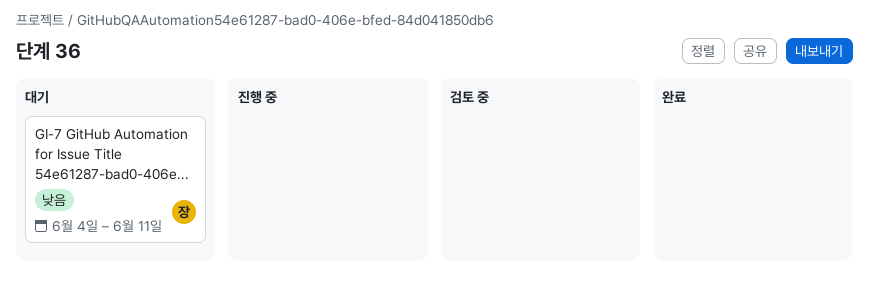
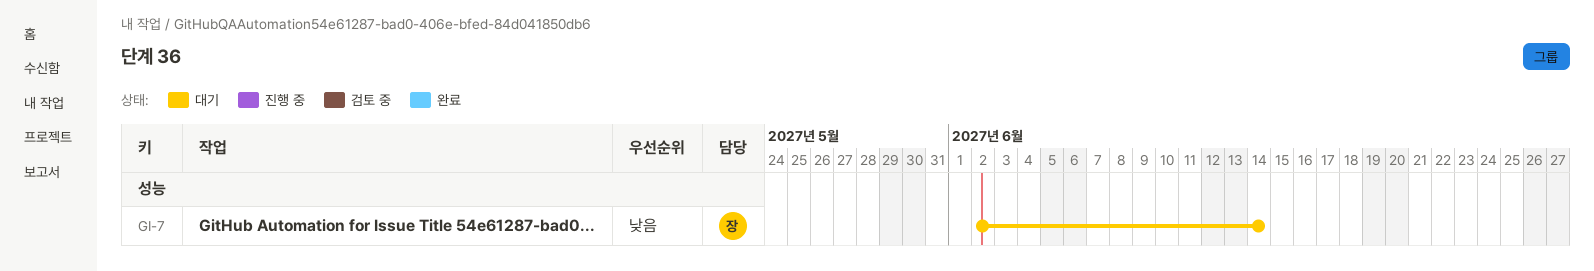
GI-7, start: Jun 4 -> Jun 2
GI-7, due: Jun 11 -> Jun 14

